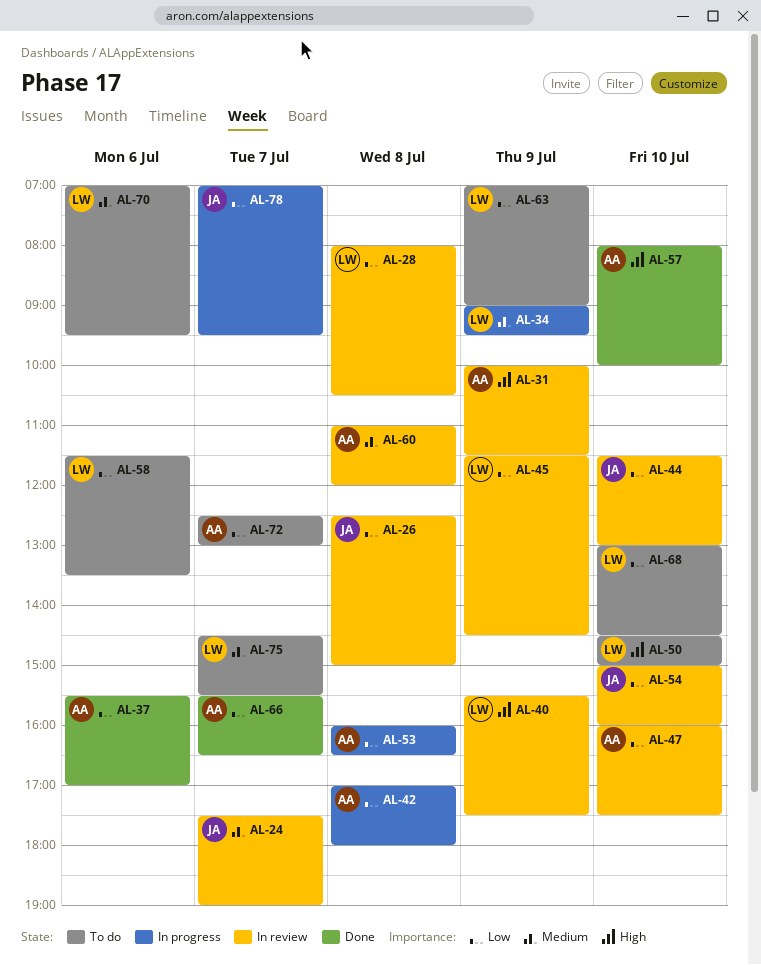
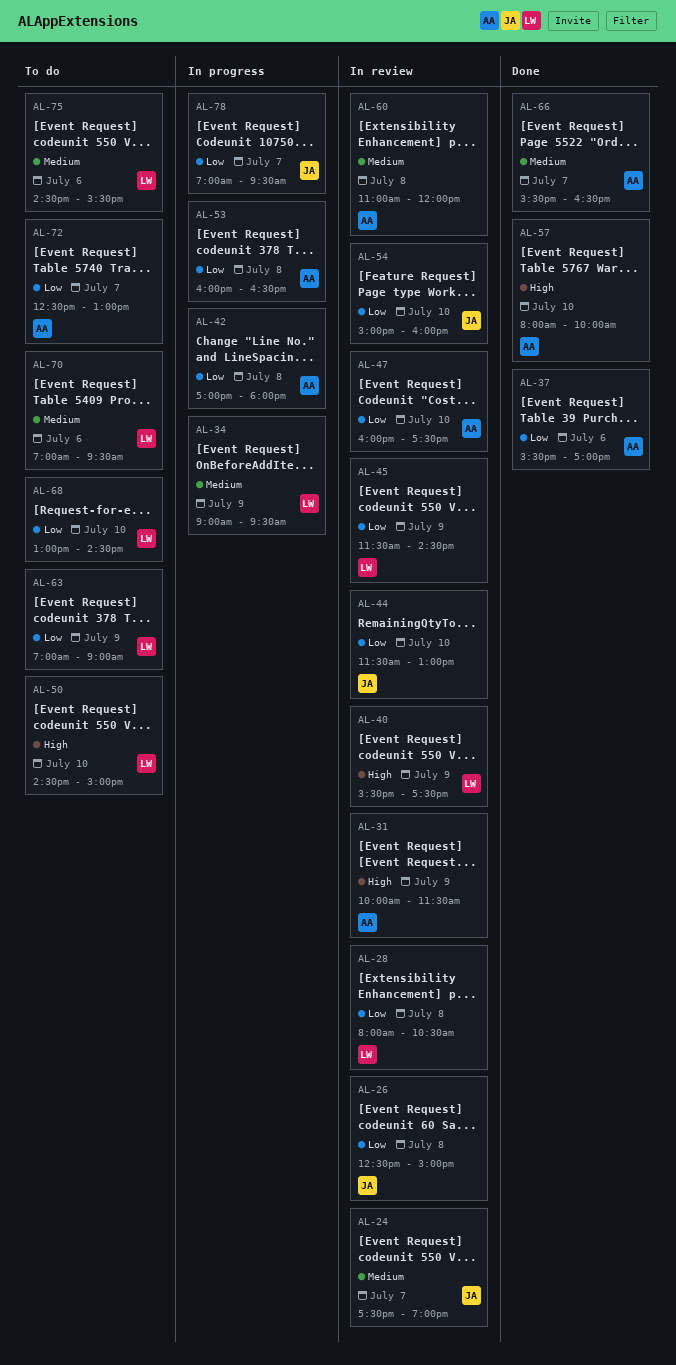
AL-58: present -> none
AL-66, priority: Low -> Medium
AL-75, day: Jul 7 -> Jul 6

